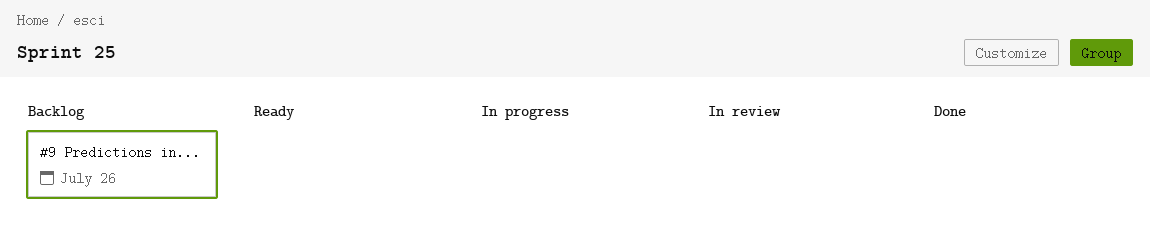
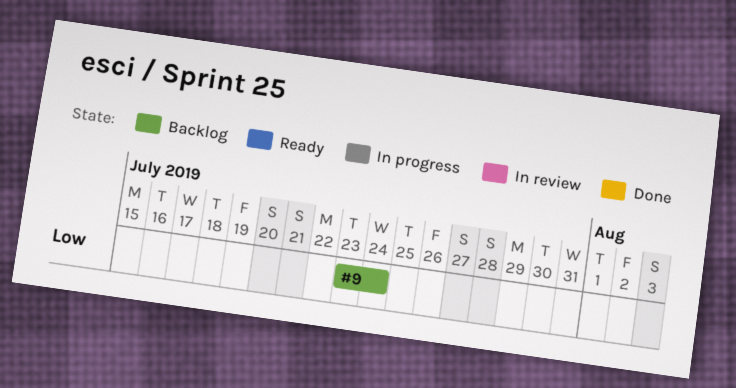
#9, due: Jul 26 -> Jul 24

